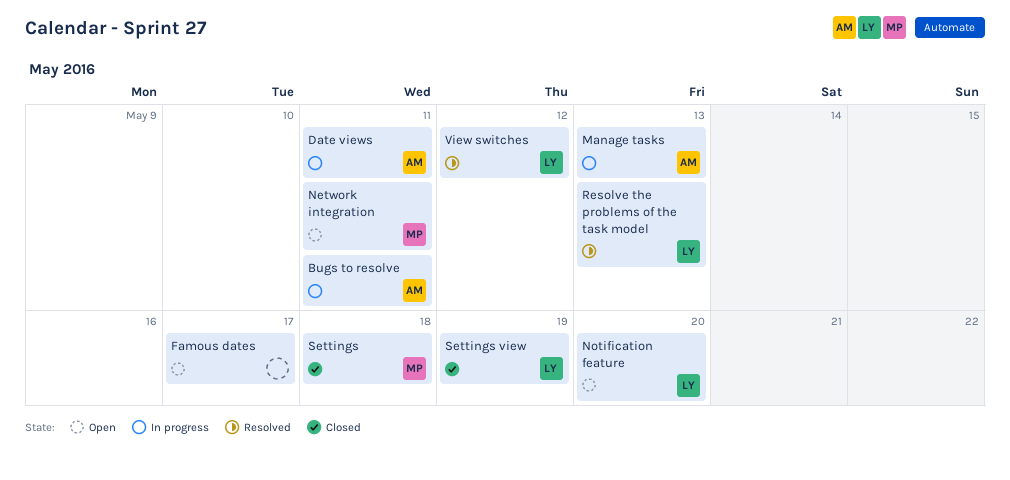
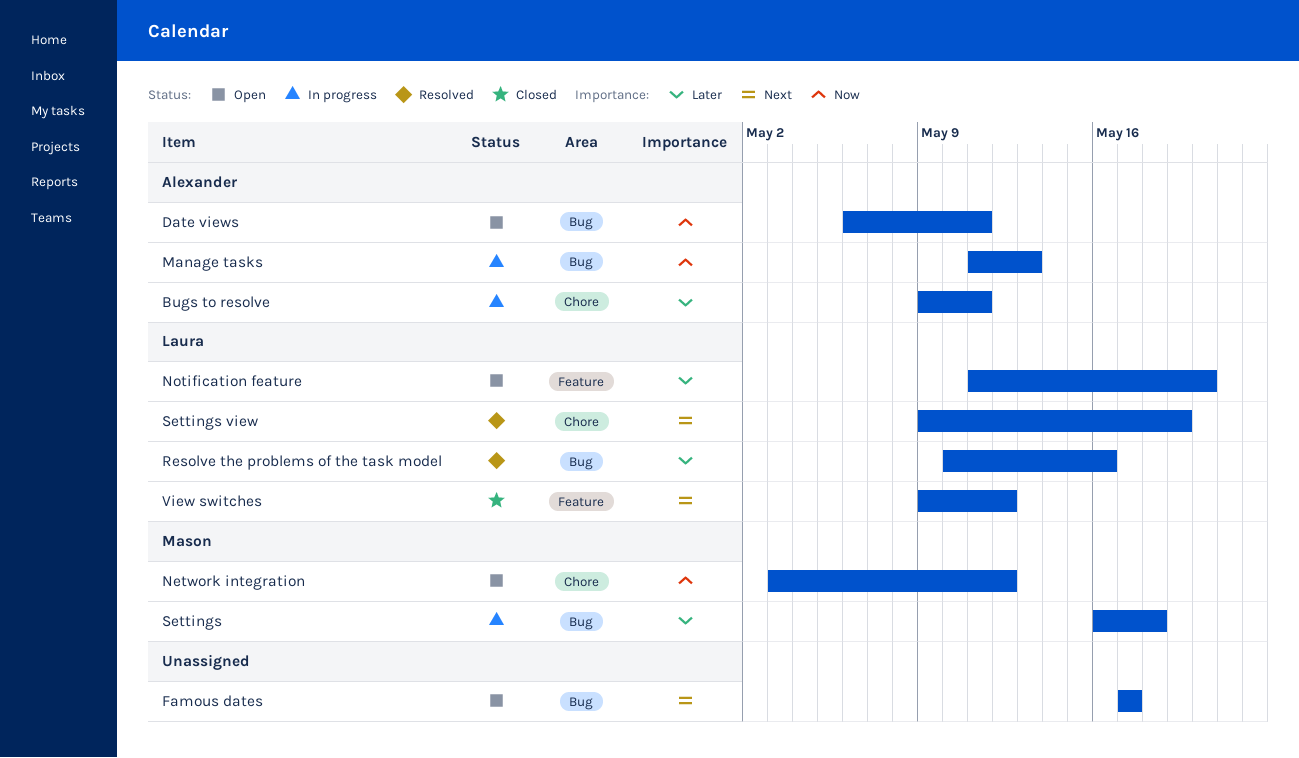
Date views, status: In progress -> Open
Network integration, due: May 11 -> May 12
Resolve the problems of the task model, due: May 13 -> May 16
Settings, status: Closed -> In progress
Settings view, status: Closed -> Resolved
View switches, status: Resolved -> Closed

